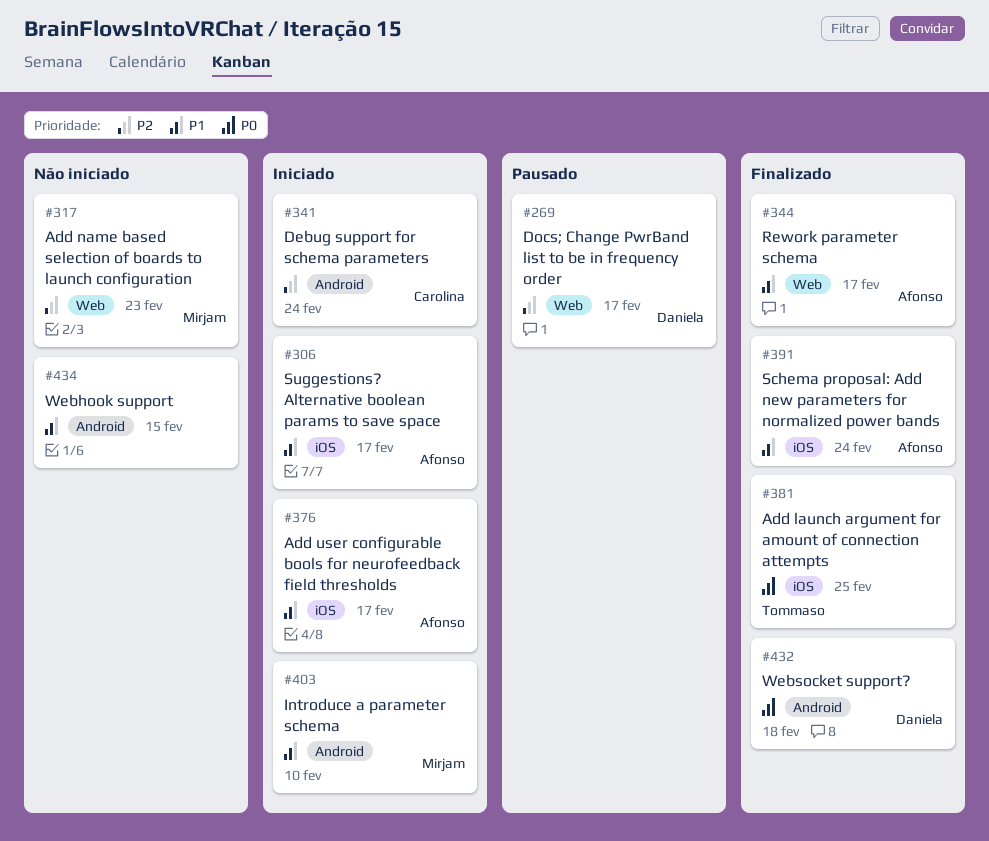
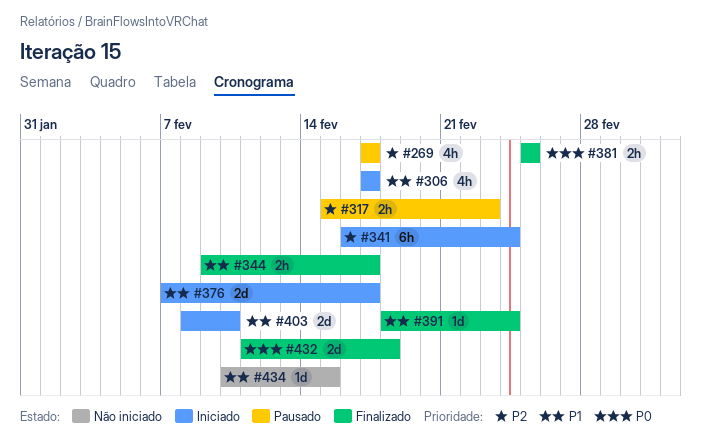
#317, status: Não iniciado -> Pausado

